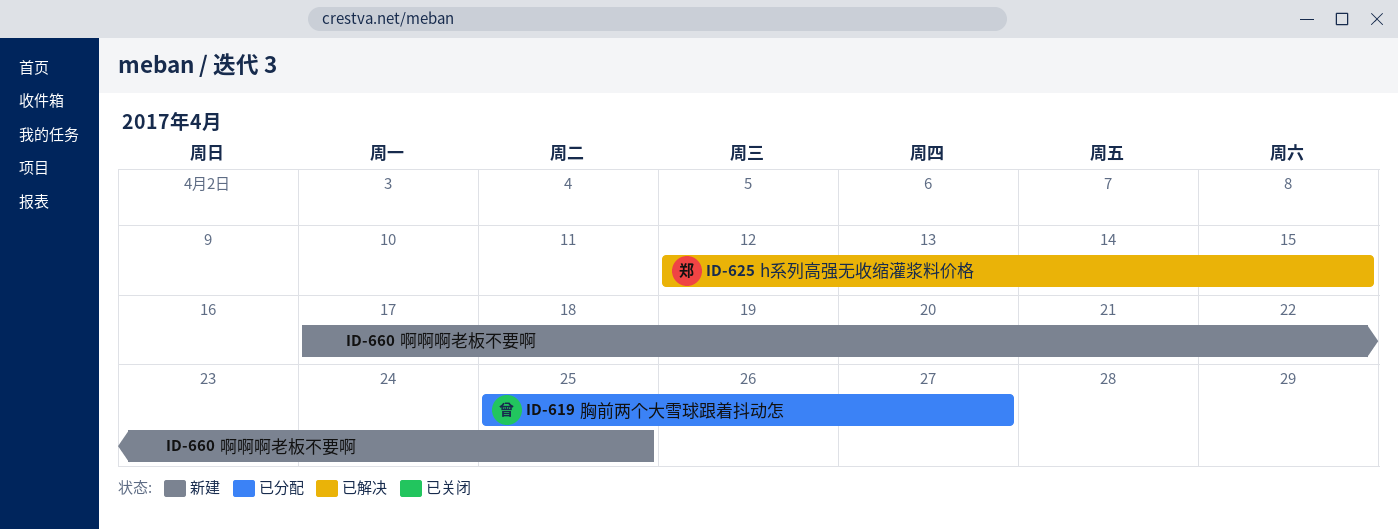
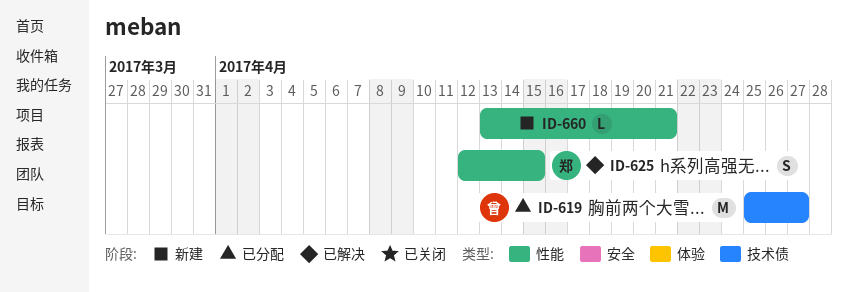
ID-660, start: Apr 17 -> Apr 13
ID-660, due: Apr 25 -> Apr 21

